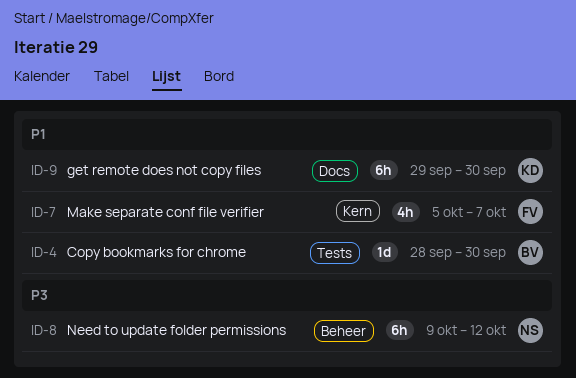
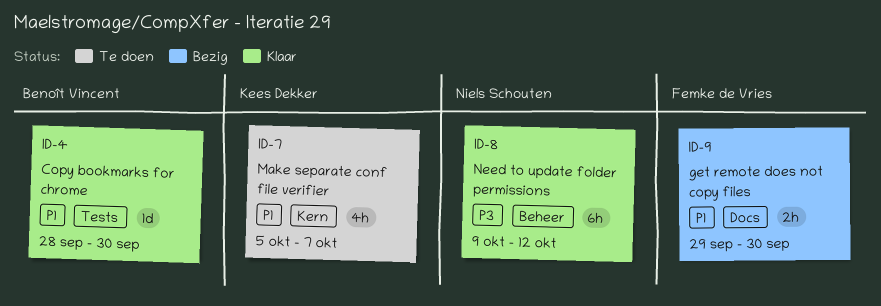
ID-7, owner: Femke de Vries -> Kees Dekker
ID-9, owner: Kees Dekker -> Femke de Vries
ID-9, estimate: 6h -> 2h

